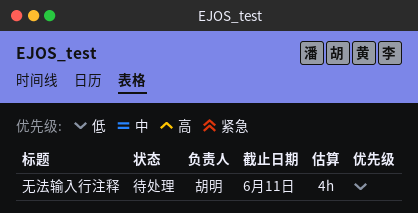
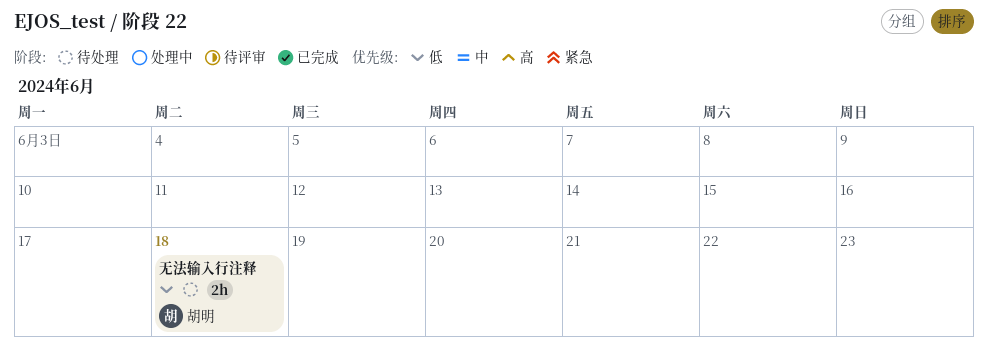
无法输入行注释, estimate: 4h -> 2h
无法输入行注释, due: Jun 11 -> Jun 18

